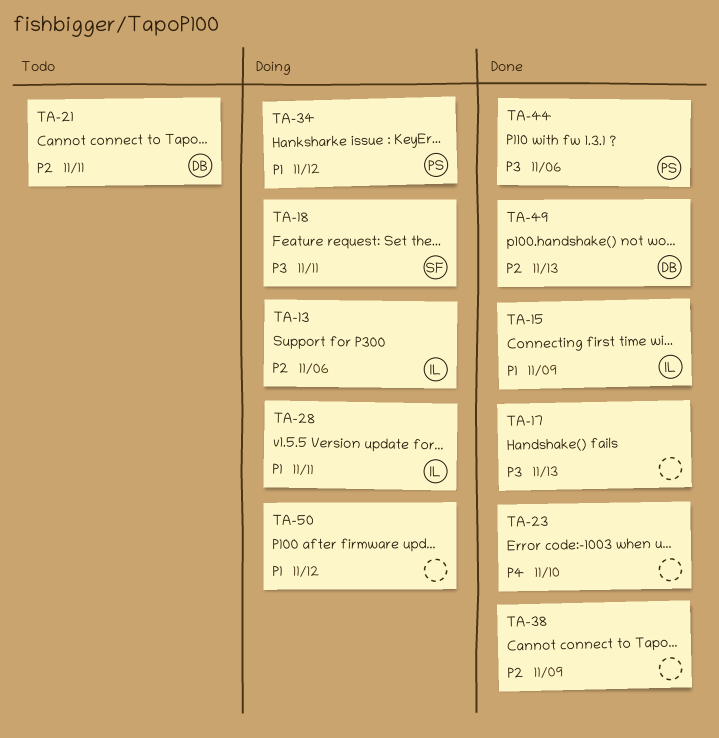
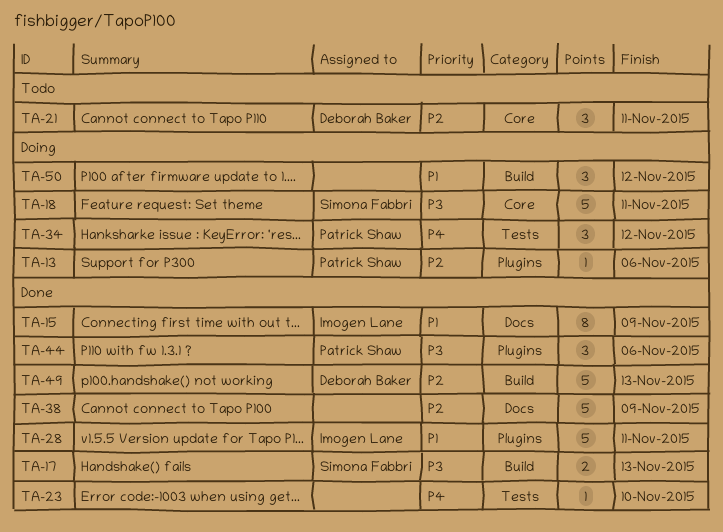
TA-13, owner: Imogen Lane -> Patrick Shaw
TA-17, owner: none -> Simona Fabbri
TA-28, status: Doing -> Done
TA-34, priority: P1 -> P4

